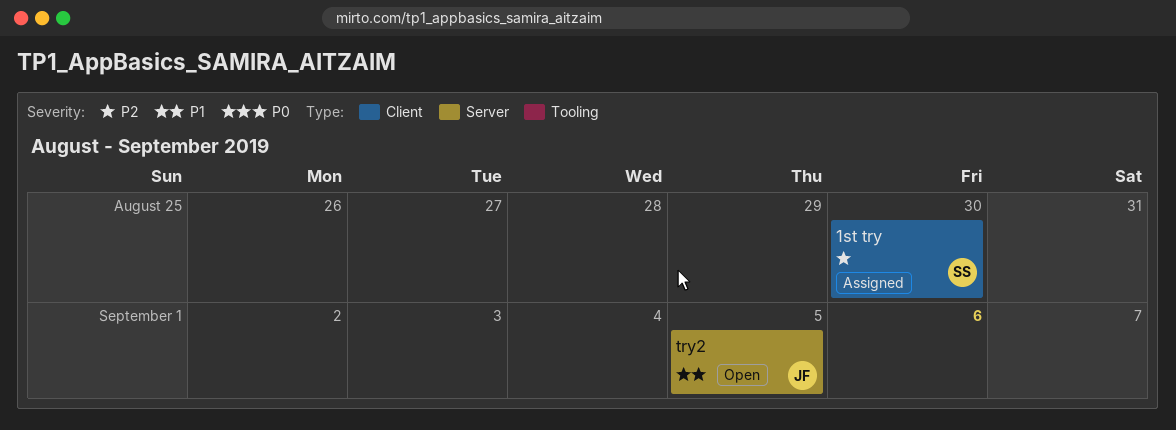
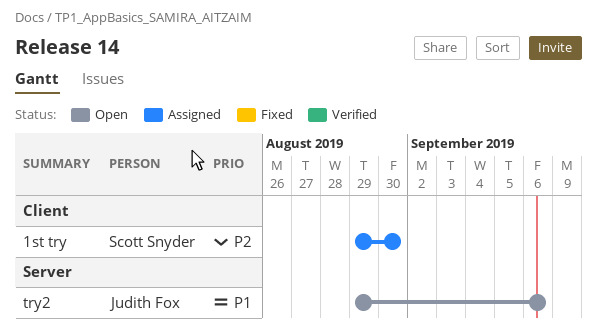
try2, due: Sep 5 -> Sep 6

